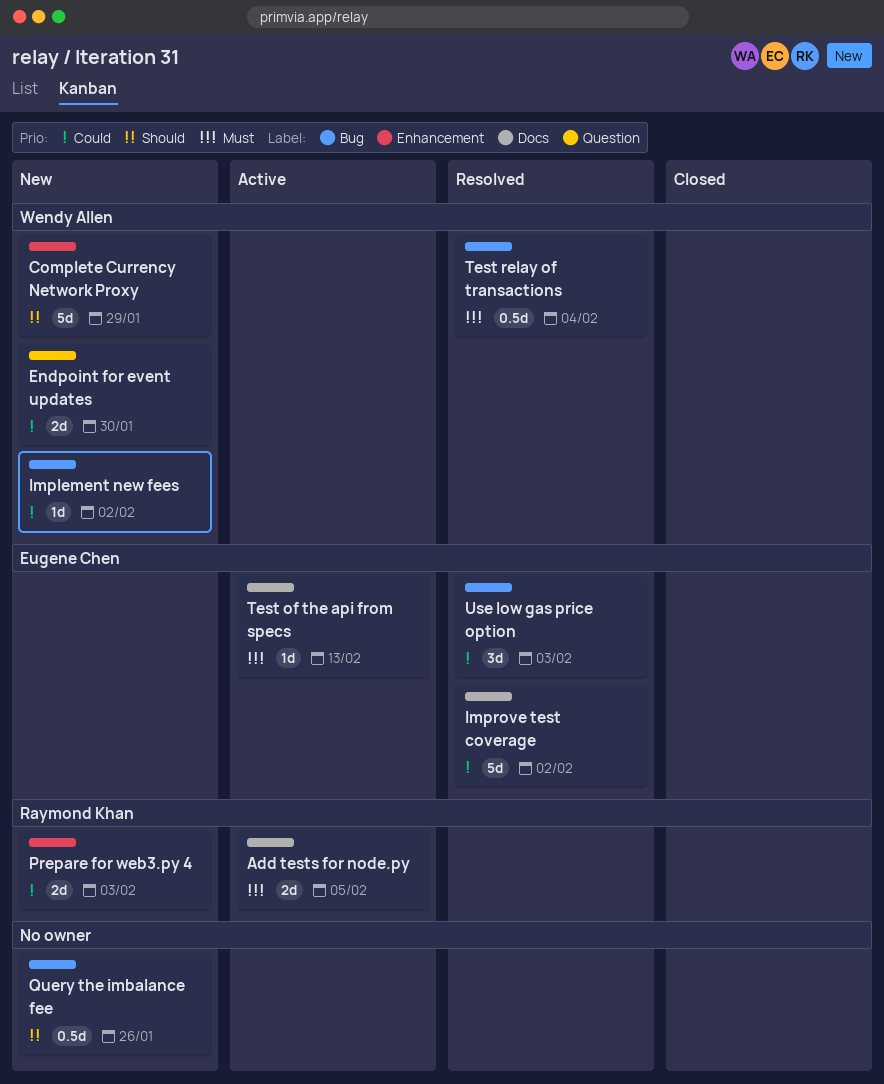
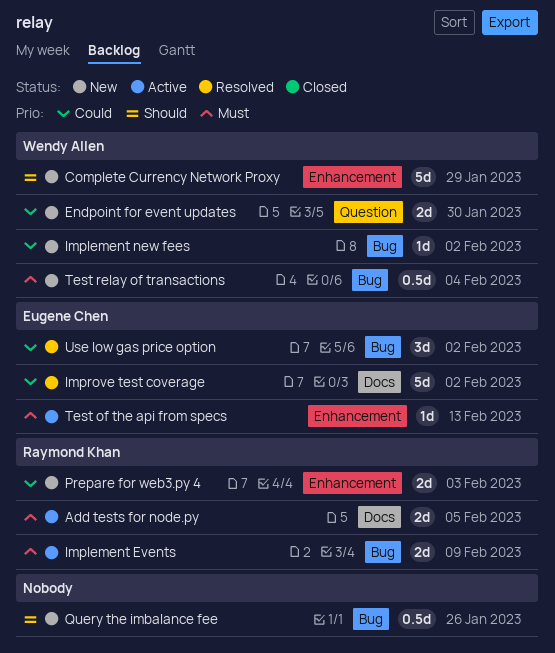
Implement Events: none -> present
Test of the api from specs, label: Docs -> Enhancement
Test relay of transactions, status: Resolved -> New
Use low gas price option, due: Feb 3 -> Feb 2

